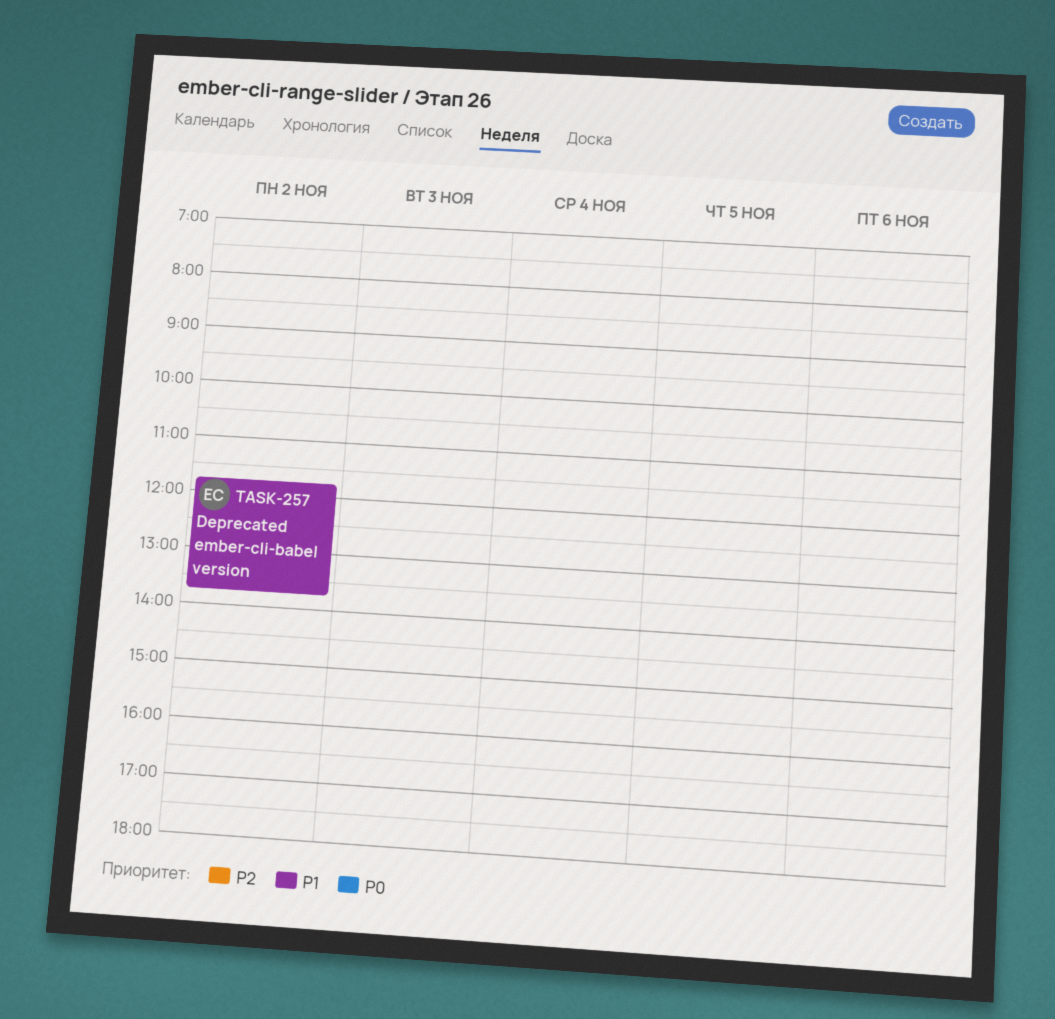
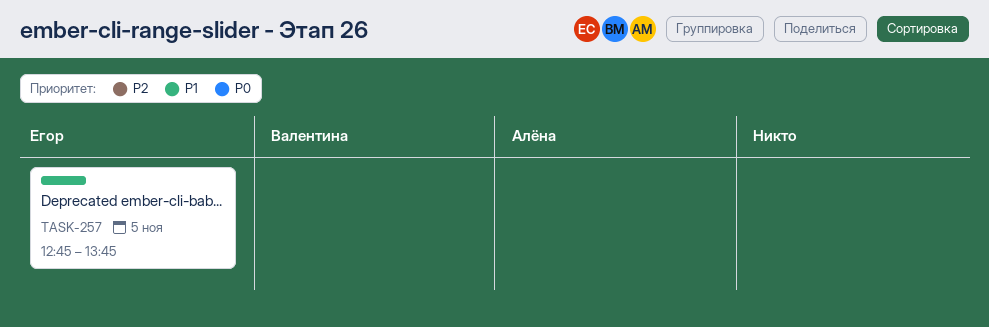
TASK-257, day: Nov 2 -> Nov 5
TASK-257, begins: 11:45 -> 12:45

